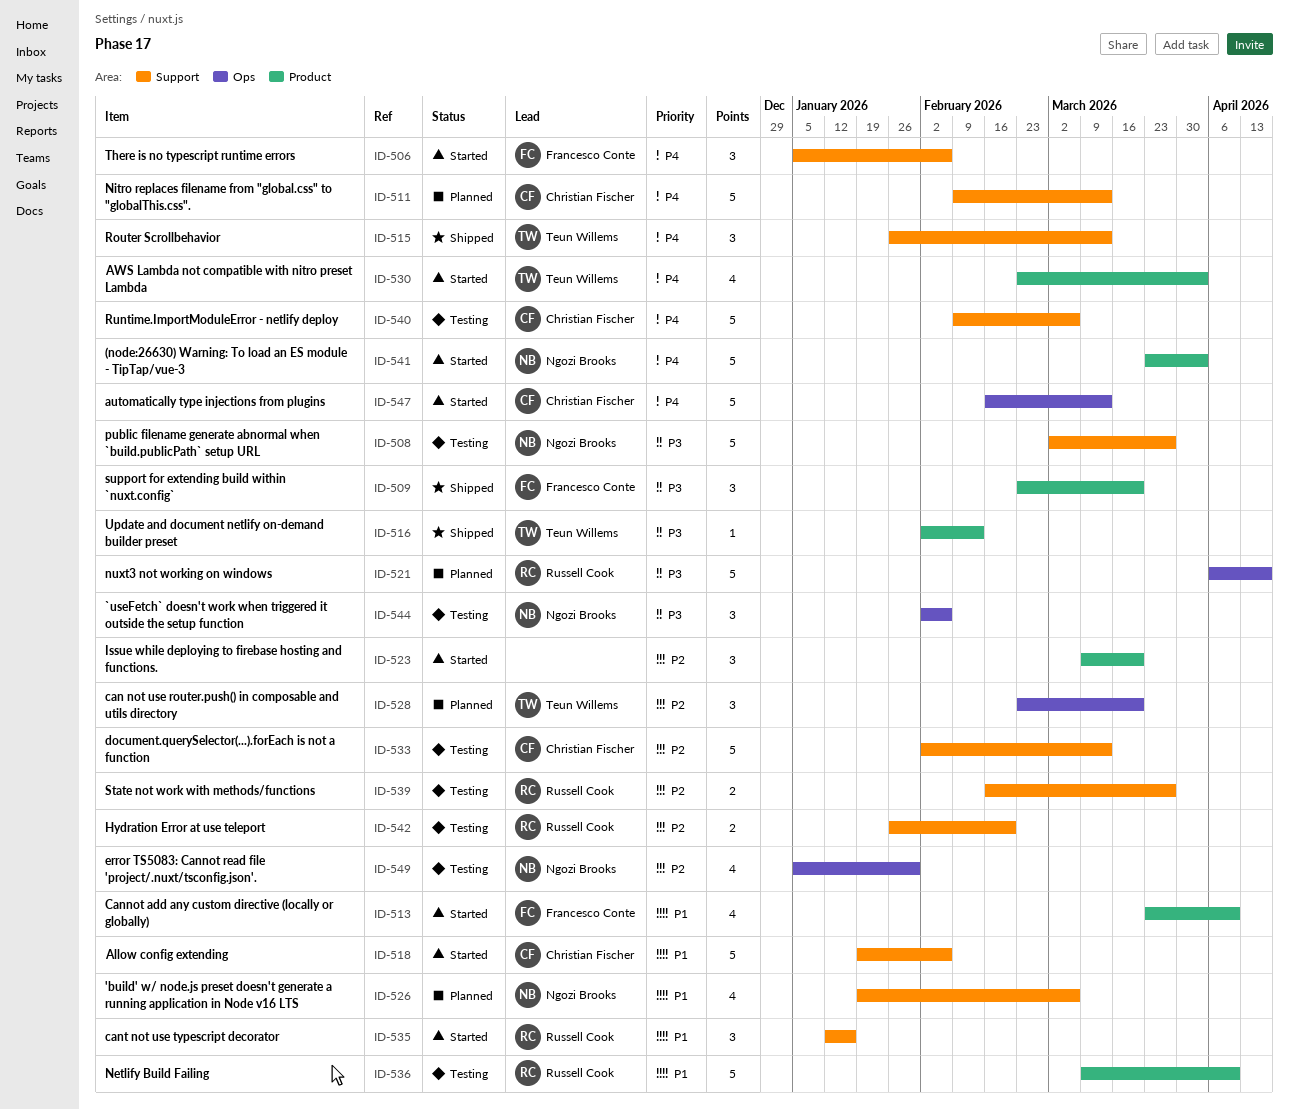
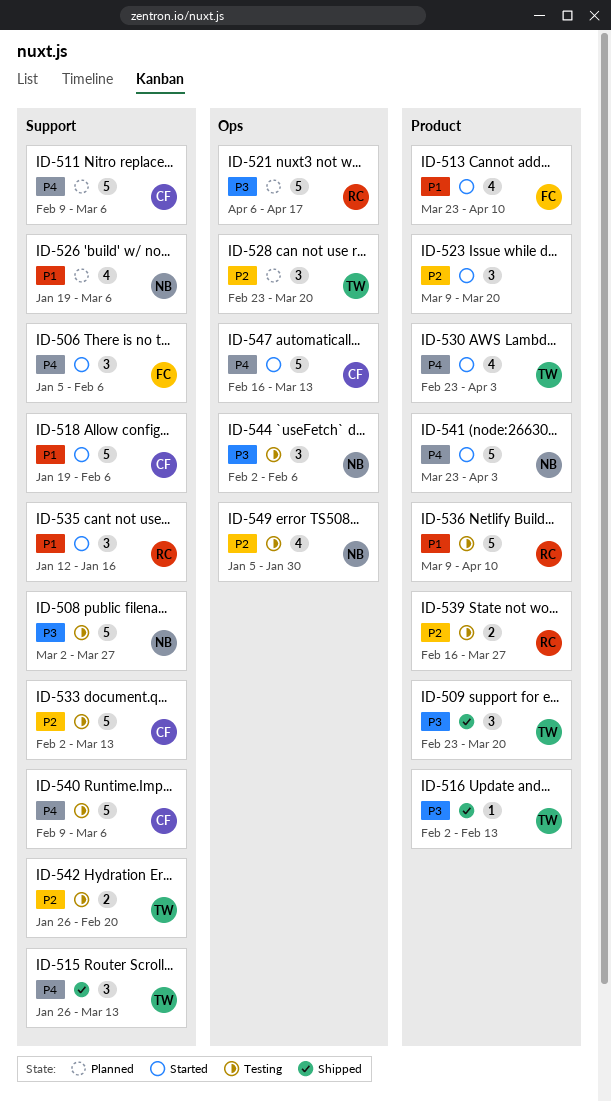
ID-509, owner: Francesco Conte -> Teun Willems
ID-511, due: Mar 13 -> Mar 6
ID-539, label: Support -> Product
ID-542, owner: Russell Cook -> Teun Willems

